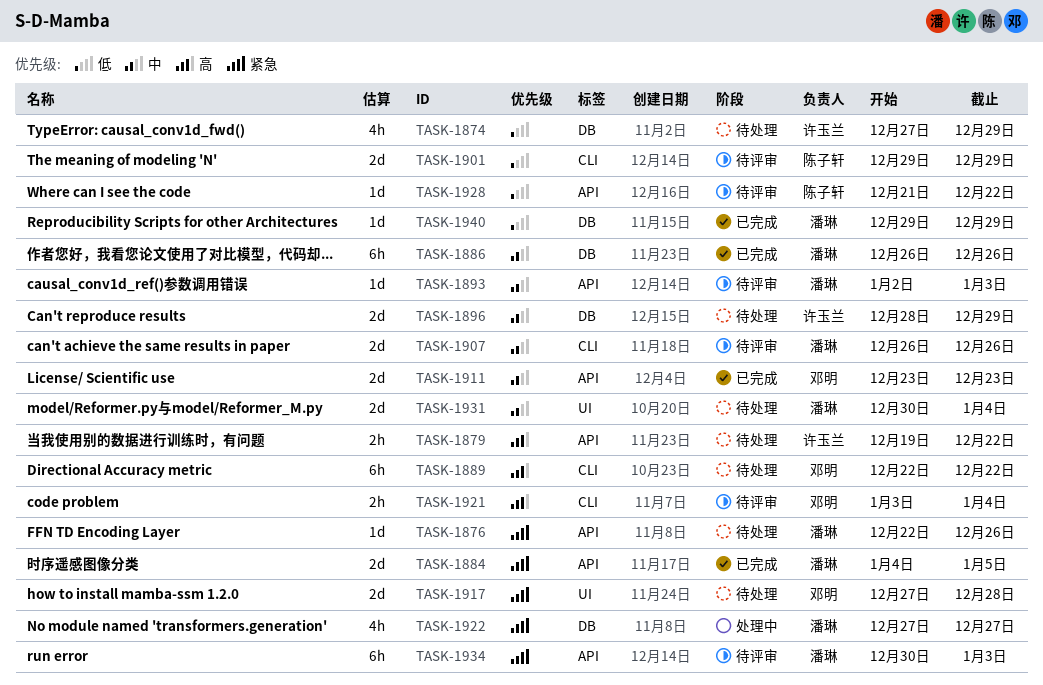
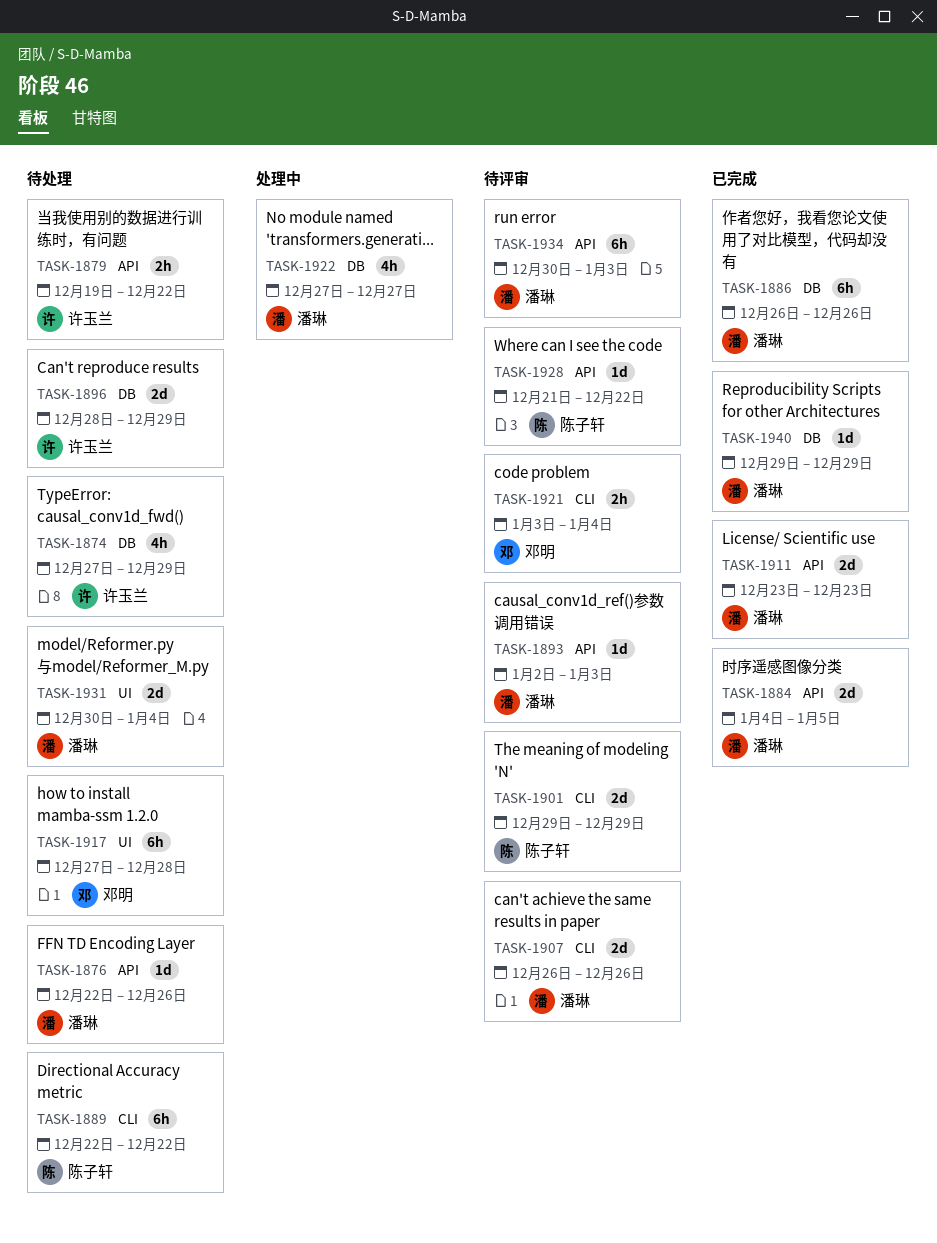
TASK-1889, owner: 邓明 -> 陈子轩
TASK-1911, owner: 邓明 -> 潘琳
TASK-1917, estimate: 2d -> 6h

